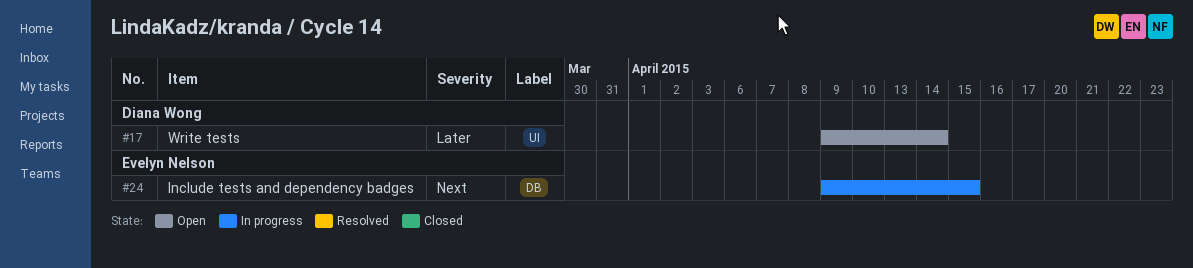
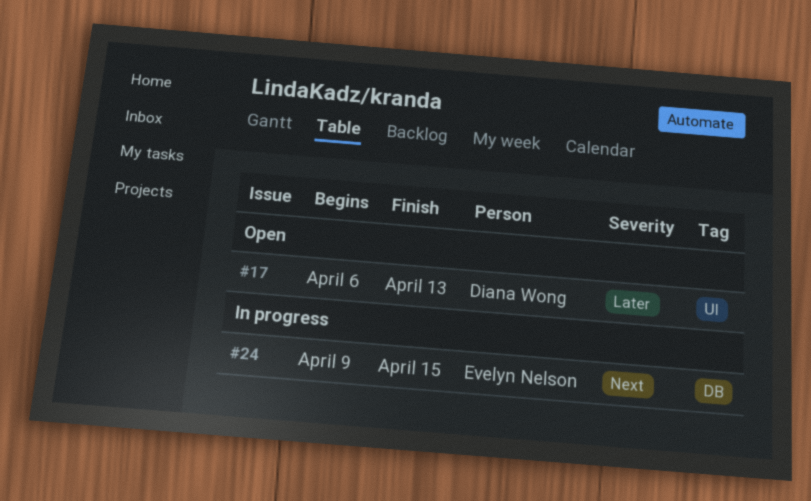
#17, start: Apr 9 -> Apr 6
#17, due: Apr 14 -> Apr 13

